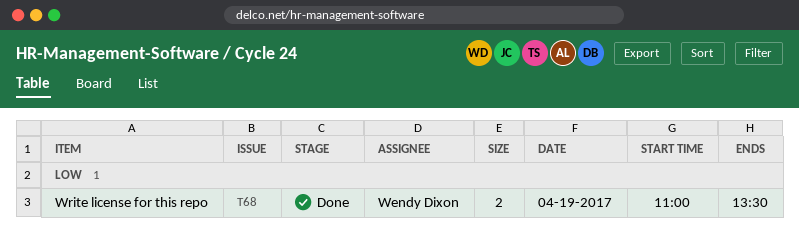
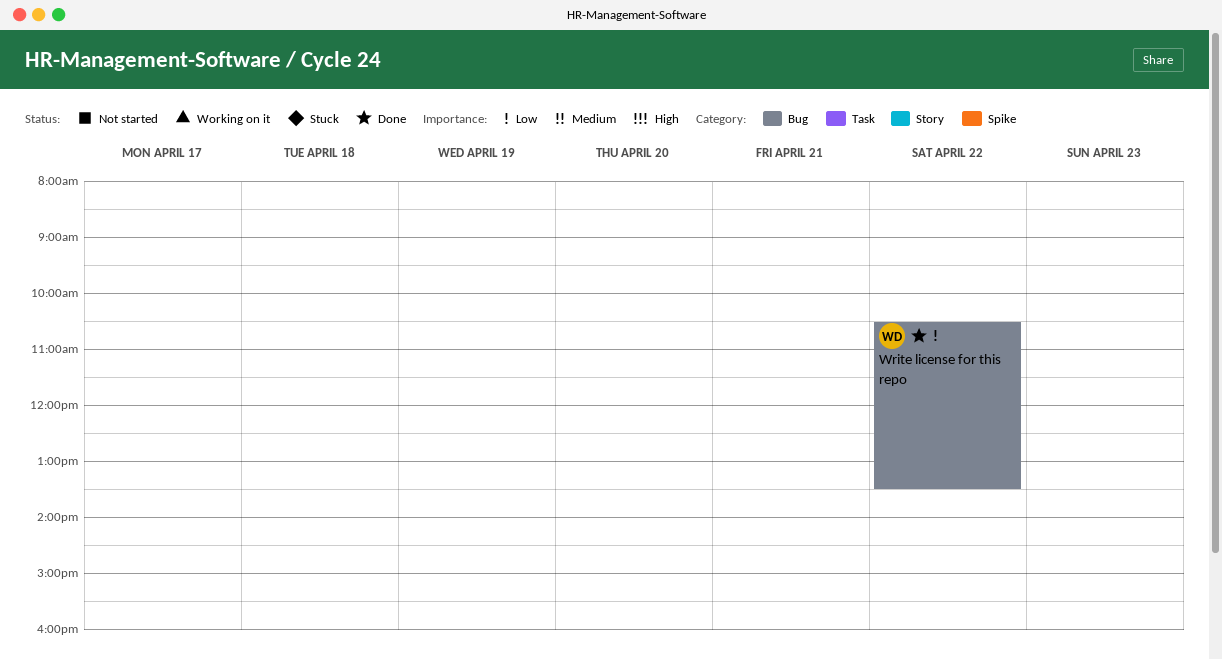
Write license for this repo, day: Apr 19 -> Apr 22
Write license for this repo, begins: 11:00 -> 10:30

